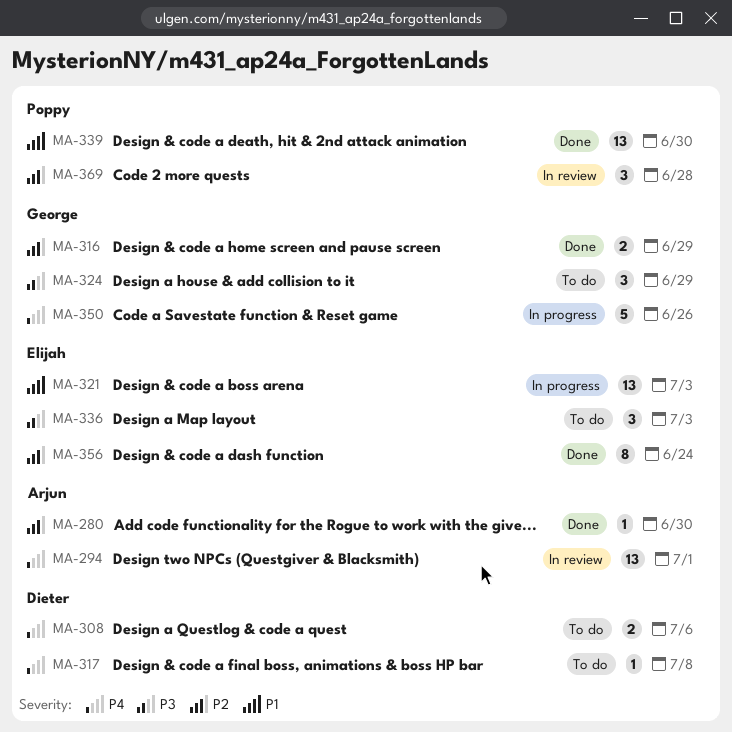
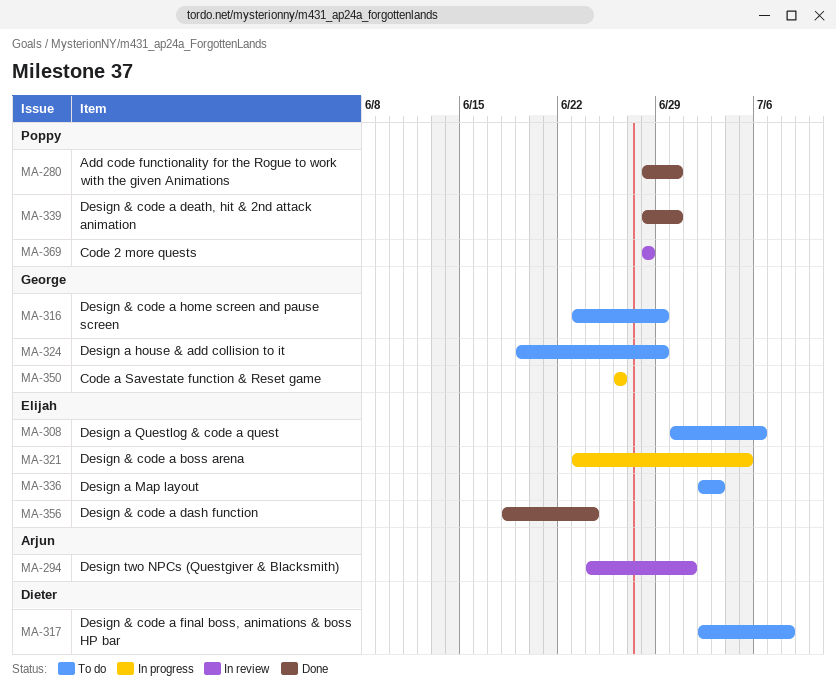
MA-280, owner: Arjun -> Poppy
MA-308, owner: Dieter -> Elijah
MA-316, status: Done -> To do
MA-321, due: Jul 3 -> Jul 5

